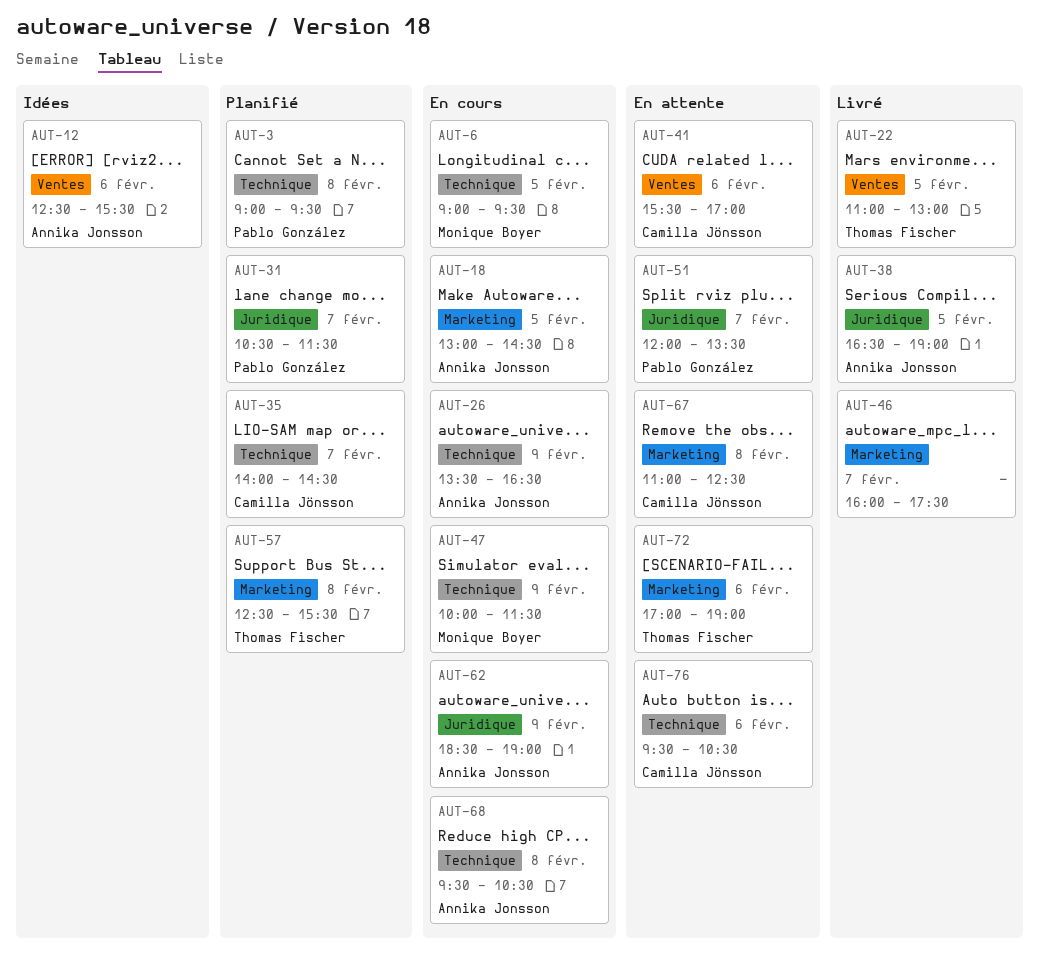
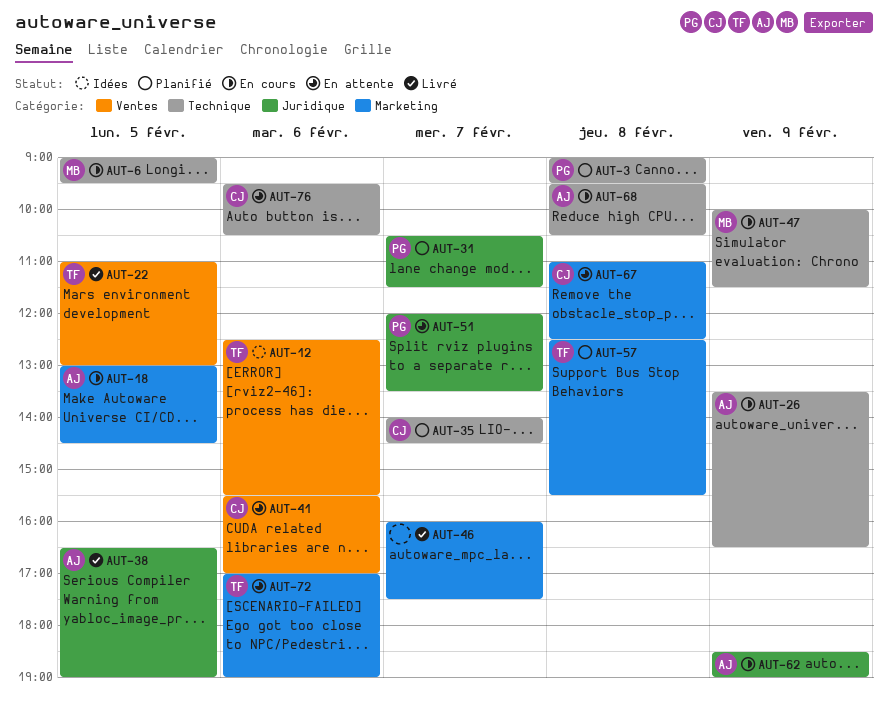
AUT-12, owner: Annika Jonsson -> Thomas Fischer

